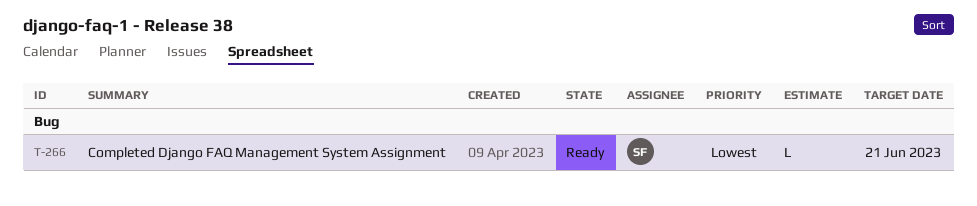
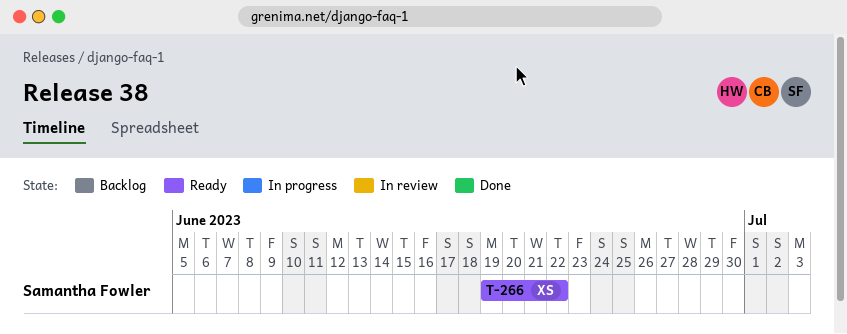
T-266, estimate: L -> XS
T-266, due: Jun 21 -> Jun 22

